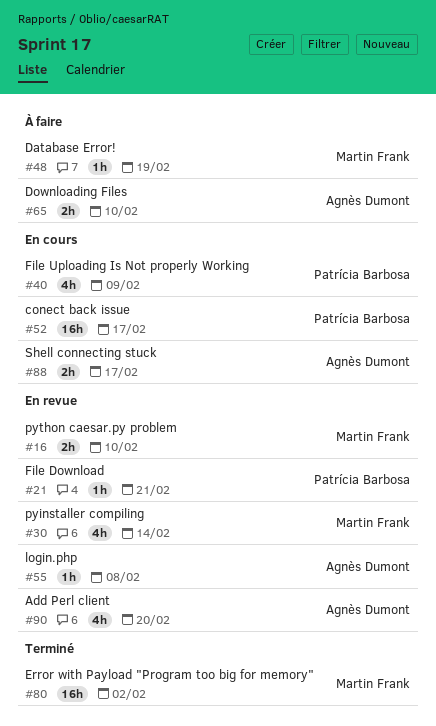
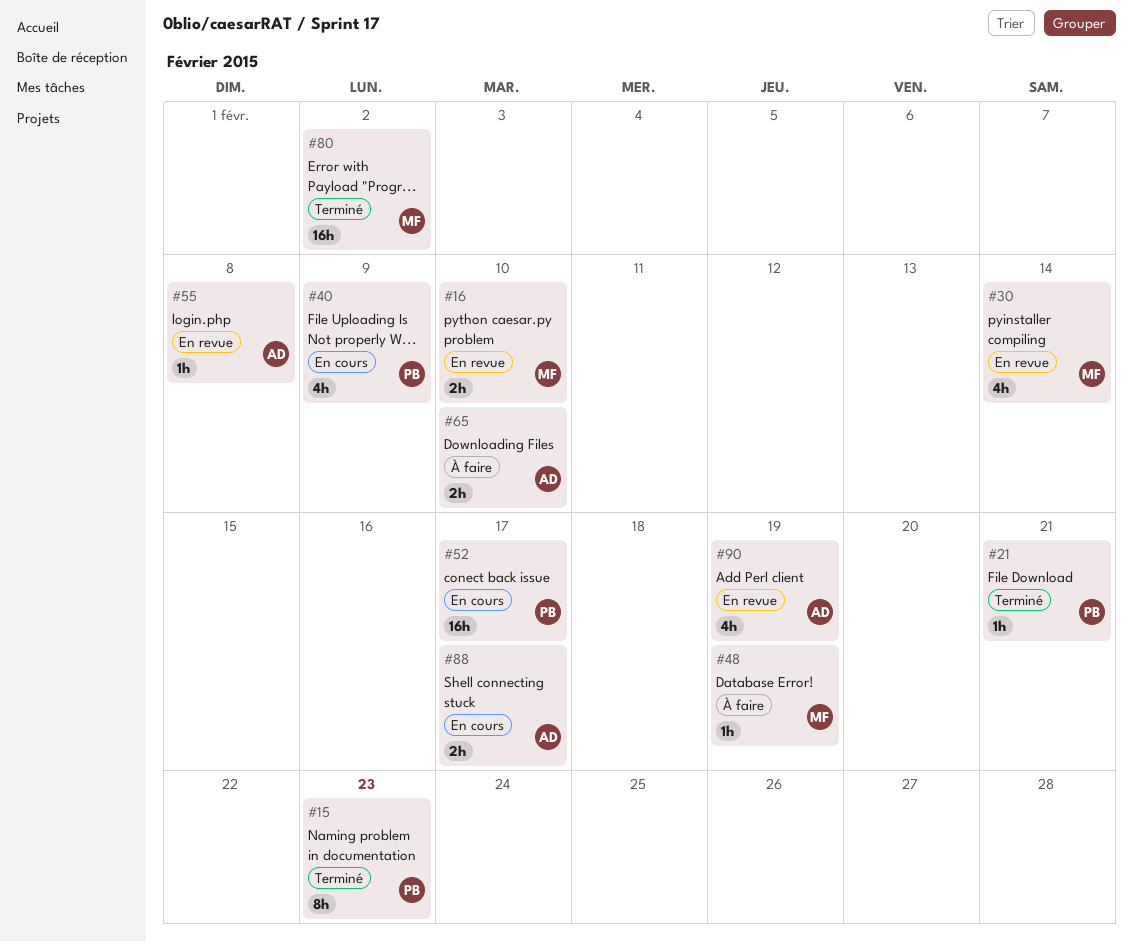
#15: none -> present
#21, status: En revue -> Terminé
#90, due: Feb 20 -> Feb 19

